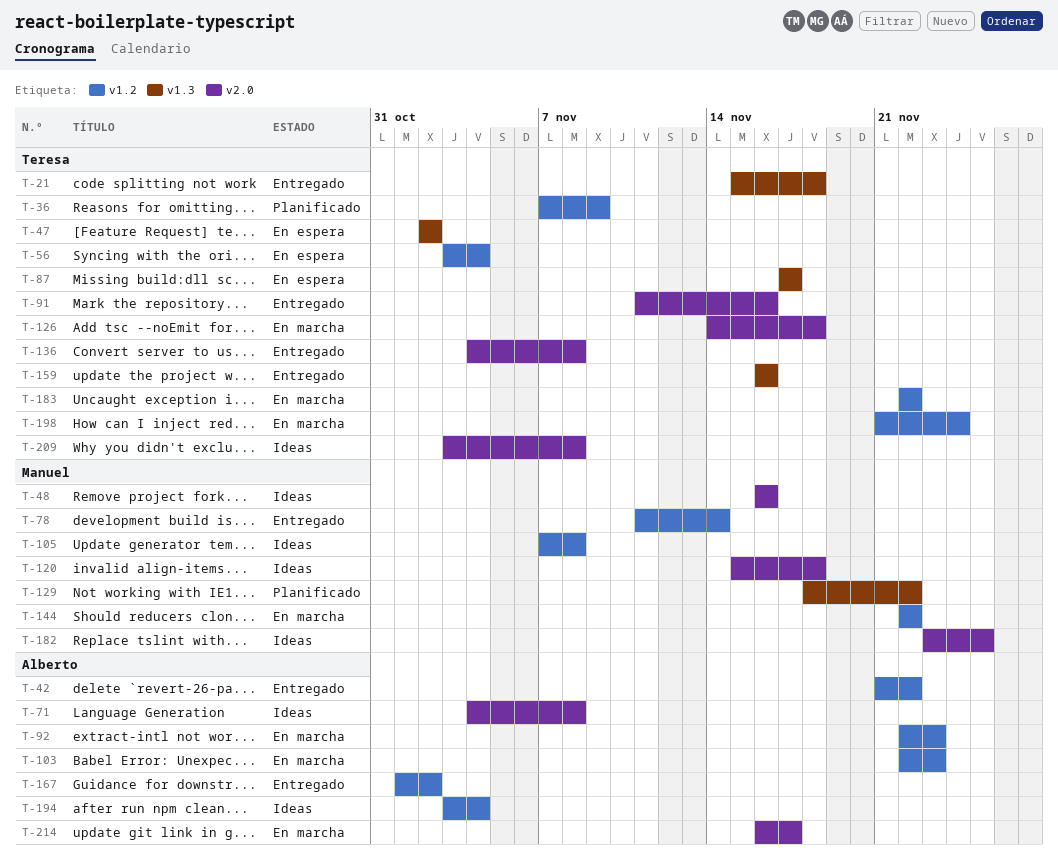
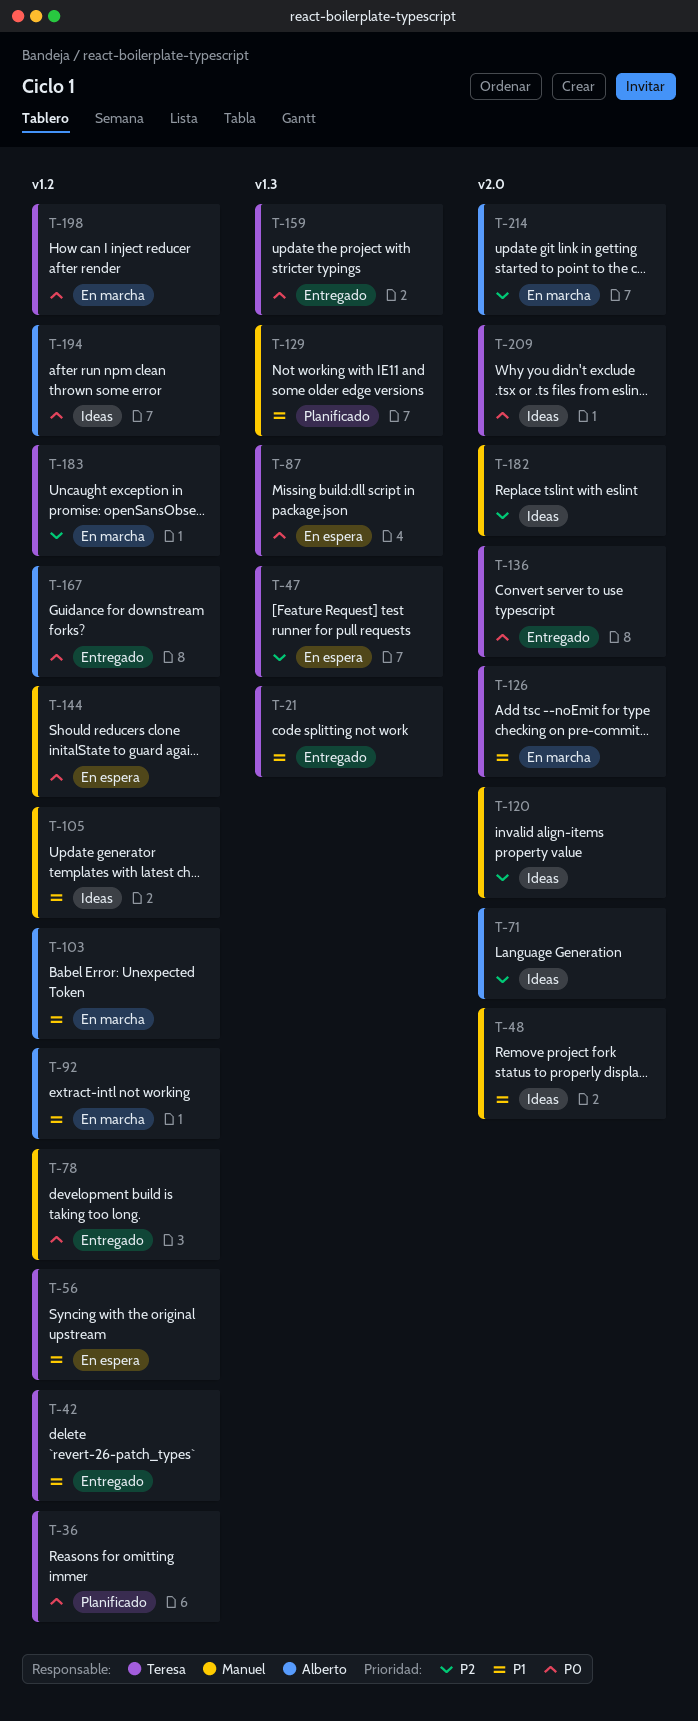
T-42, owner: Alberto -> Teresa
T-91: present -> none
T-144, status: En marcha -> En espera

